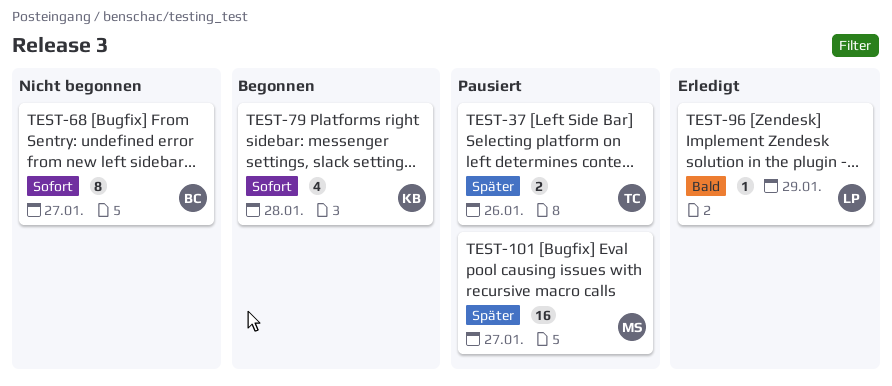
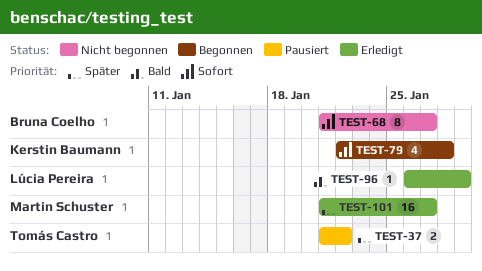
TEST-37, due: Jan 26 -> Jan 22
TEST-101, status: Pausiert -> Erledigt

